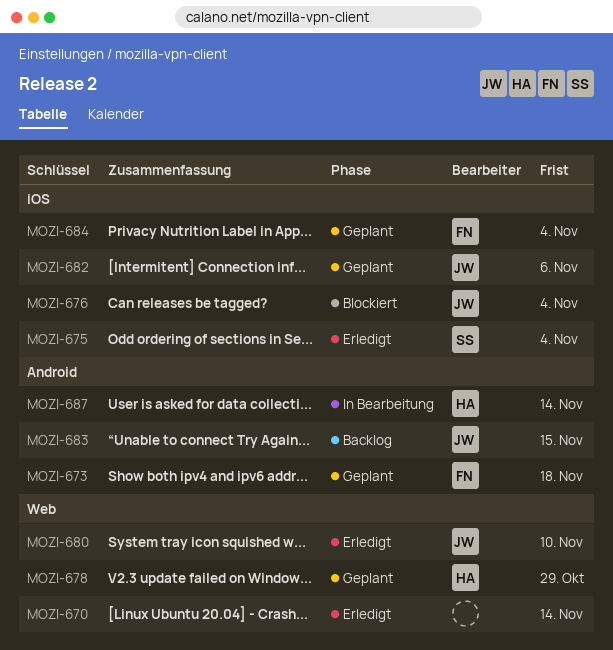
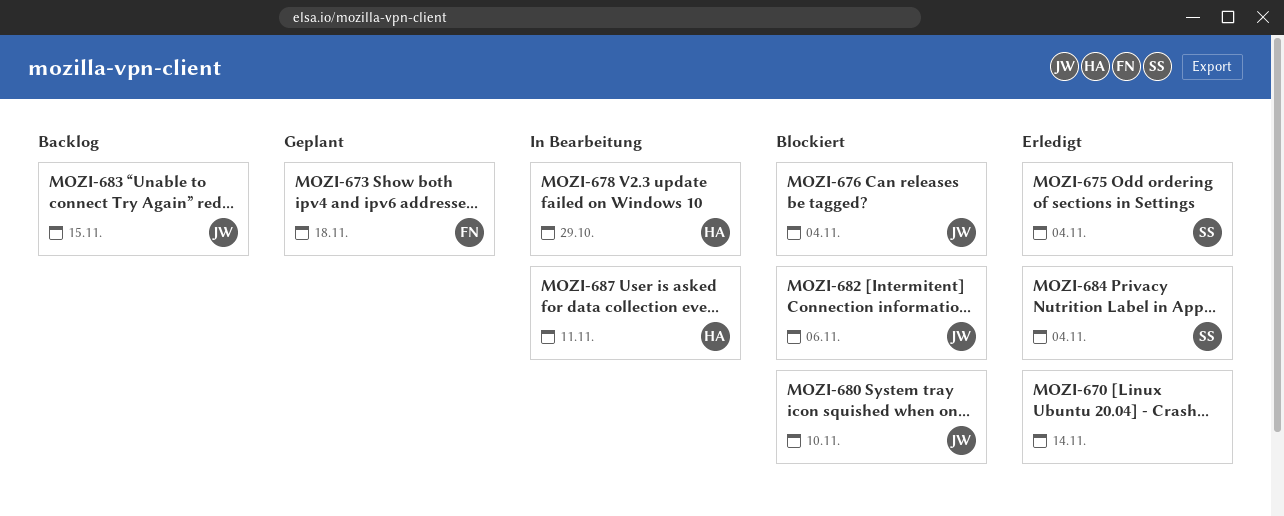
MOZI-678, status: Geplant -> In Bearbeitung
MOZI-680, status: Erledigt -> Blockiert
MOZI-682, status: Geplant -> Blockiert
MOZI-684, status: Geplant -> Erledigt
MOZI-684, owner: FN -> SS
MOZI-687, due: Nov 14 -> Nov 11

